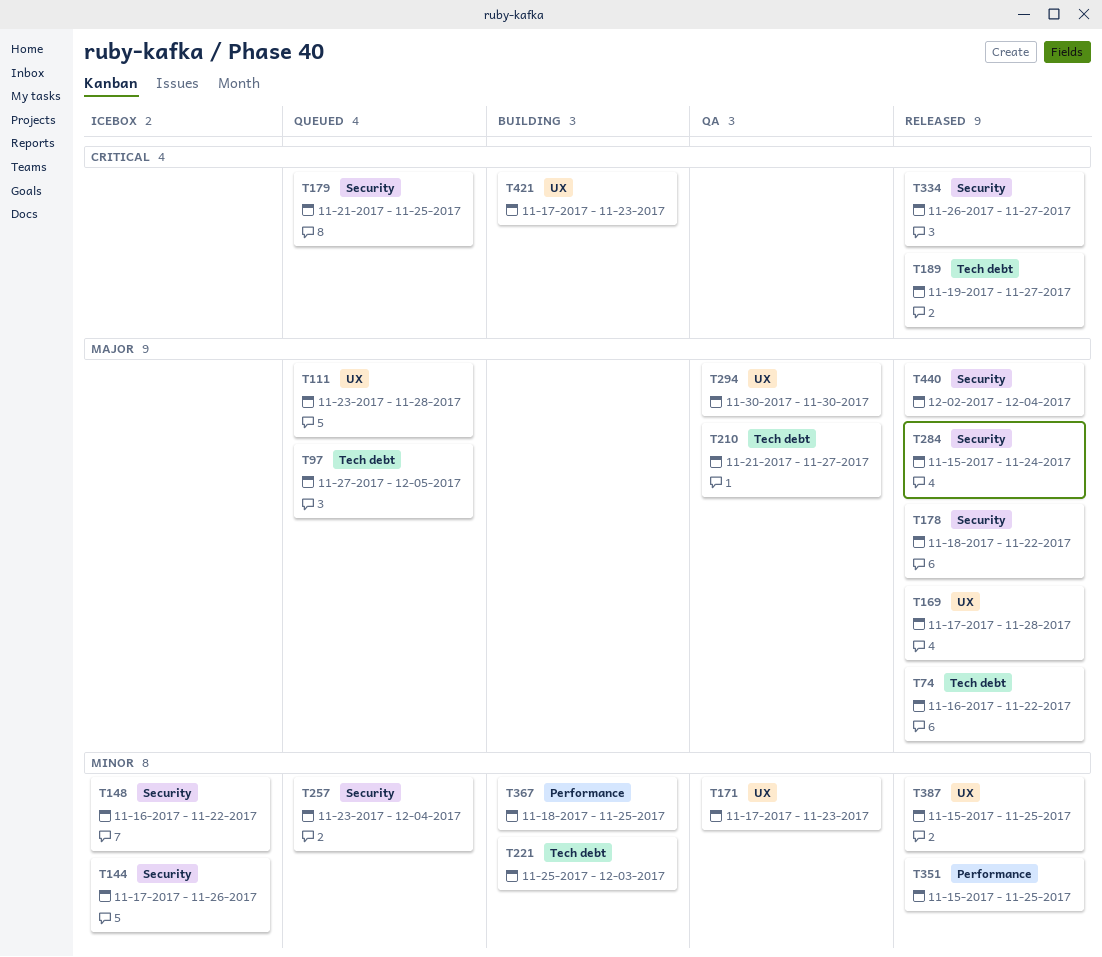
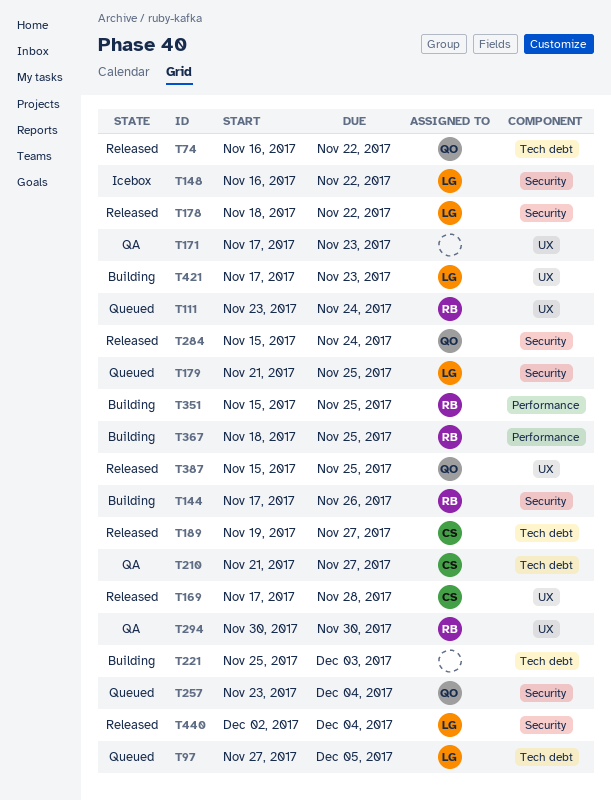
T111, due: Nov 28 -> Nov 24
T144, status: Icebox -> Building
T334: present -> none
T351, status: Released -> Building

